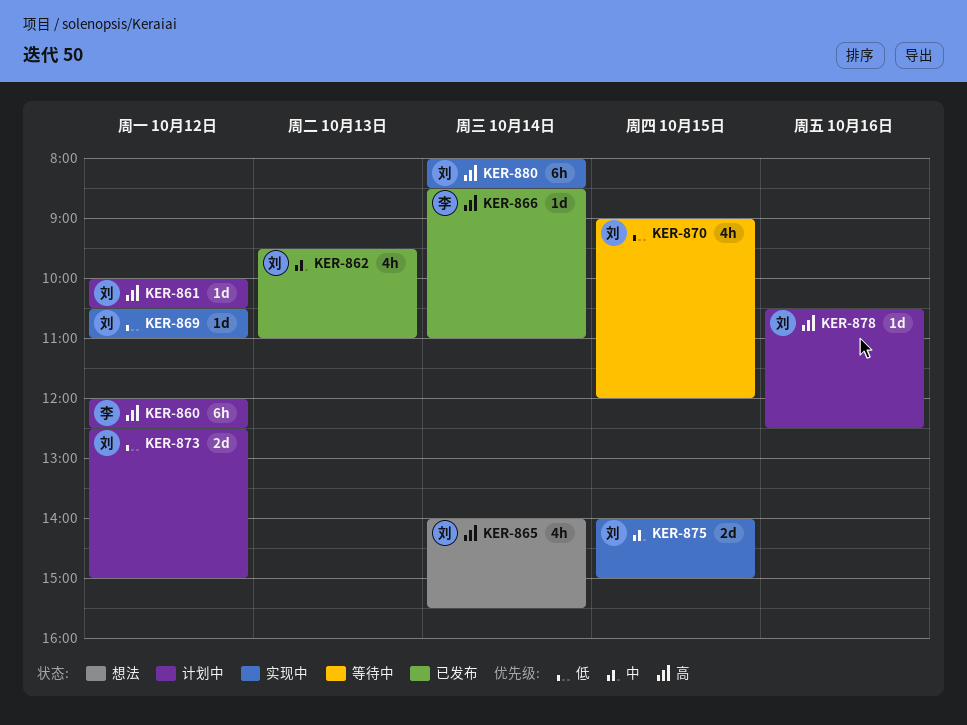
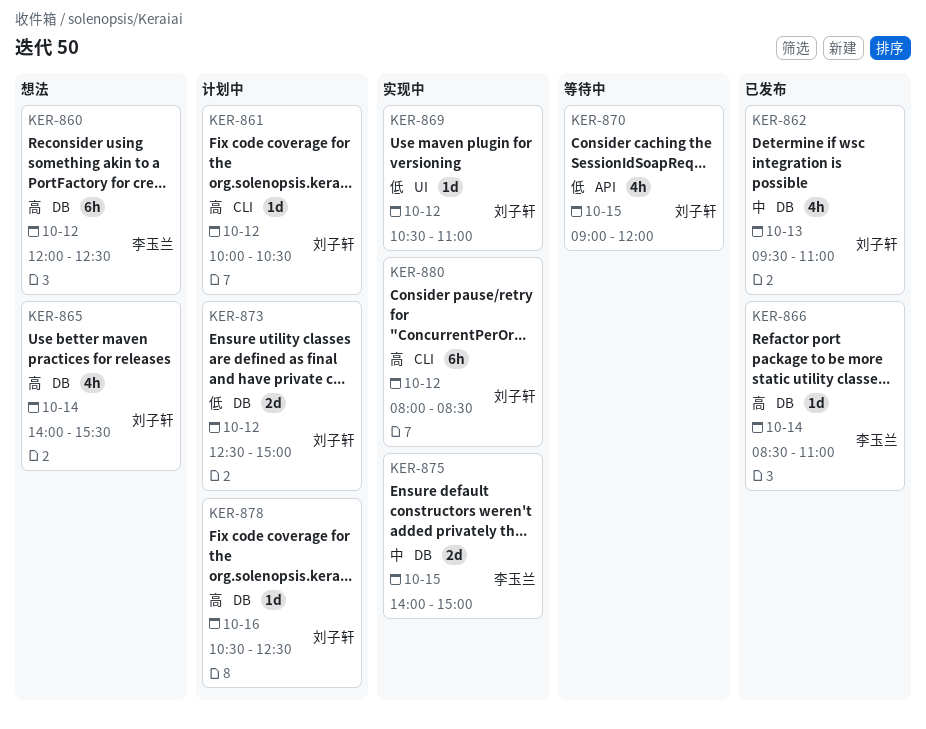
KER-860, status: 计划中 -> 想法
KER-875, owner: 刘子轩 -> 李玉兰
KER-880, day: Oct 14 -> Oct 12

